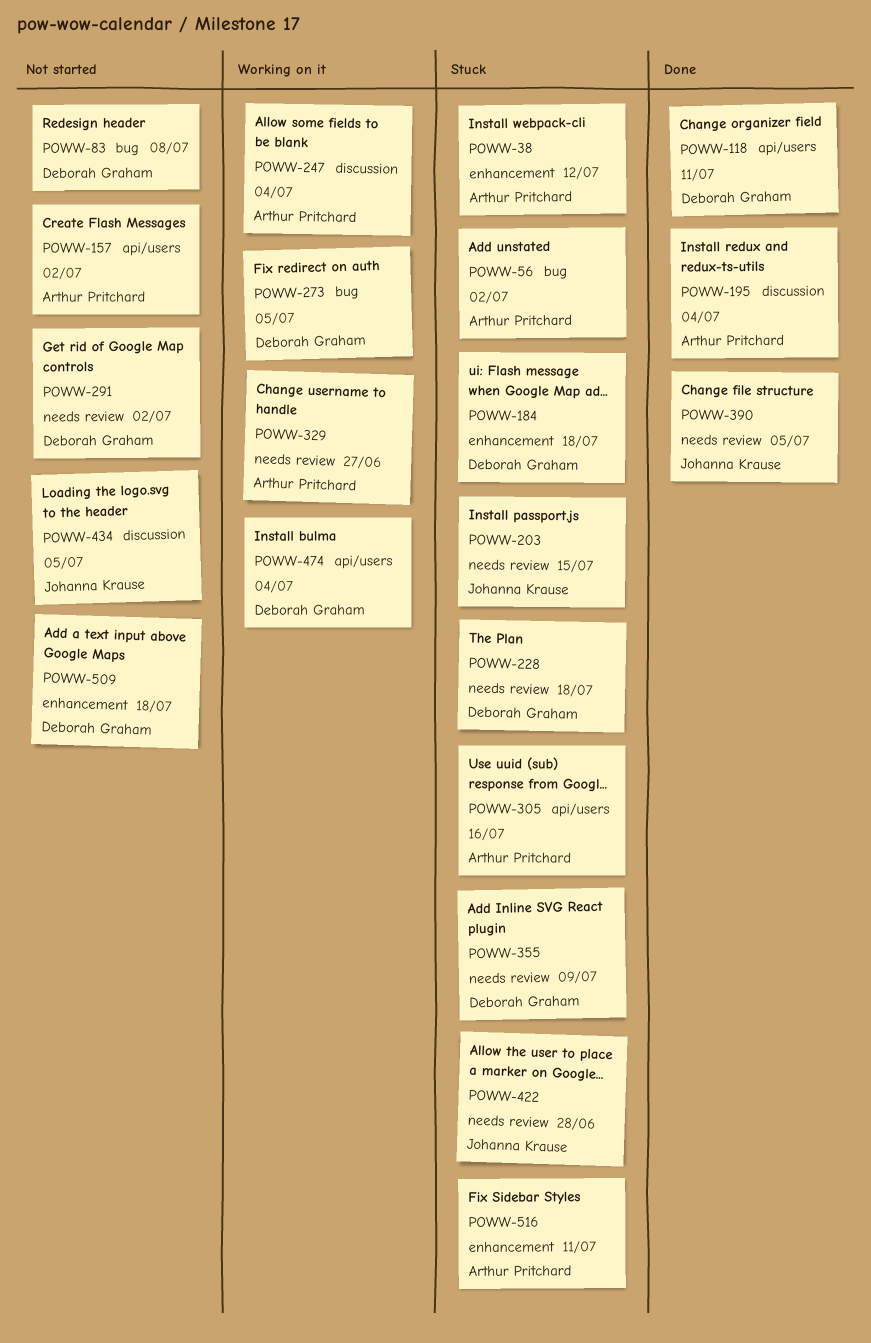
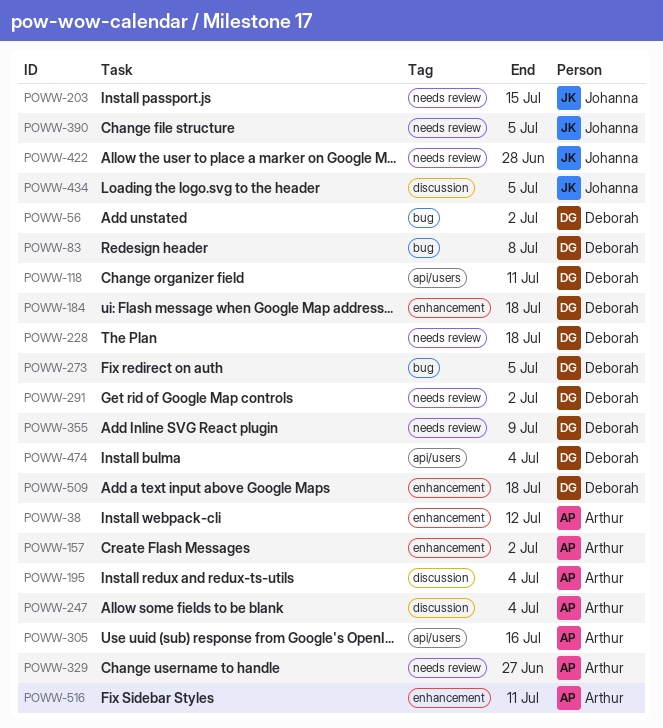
POWW-56, owner: Arthur Pritchard -> Deborah Graham
POWW-157, label: api/users -> enhancement

